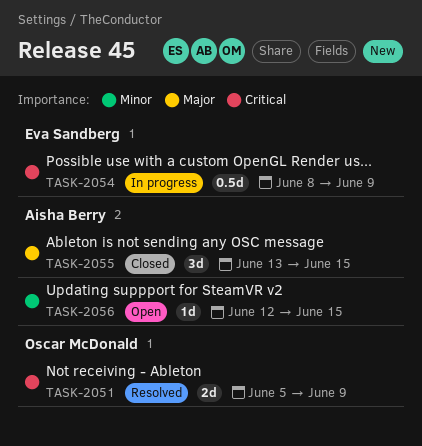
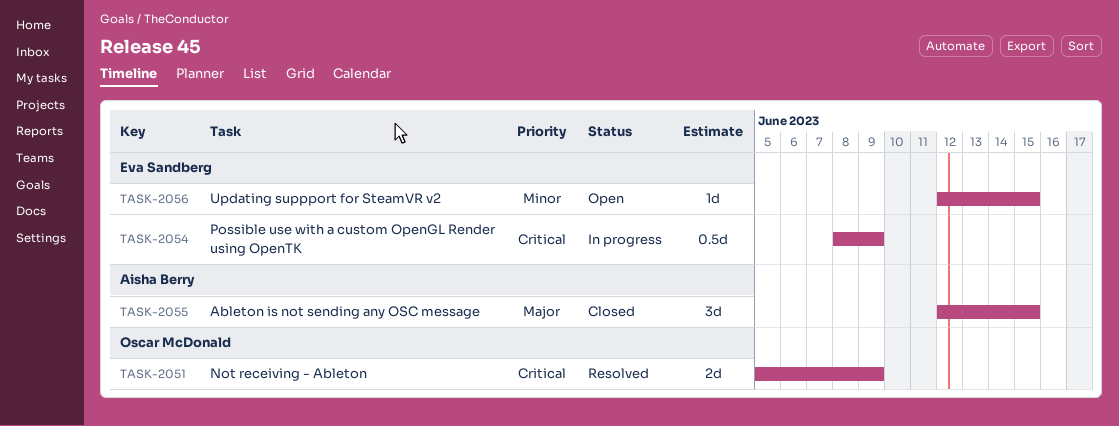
TASK-2055, start: Jun 13 -> Jun 12
TASK-2056, owner: Aisha Berry -> Eva Sandberg

